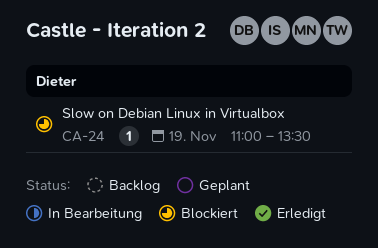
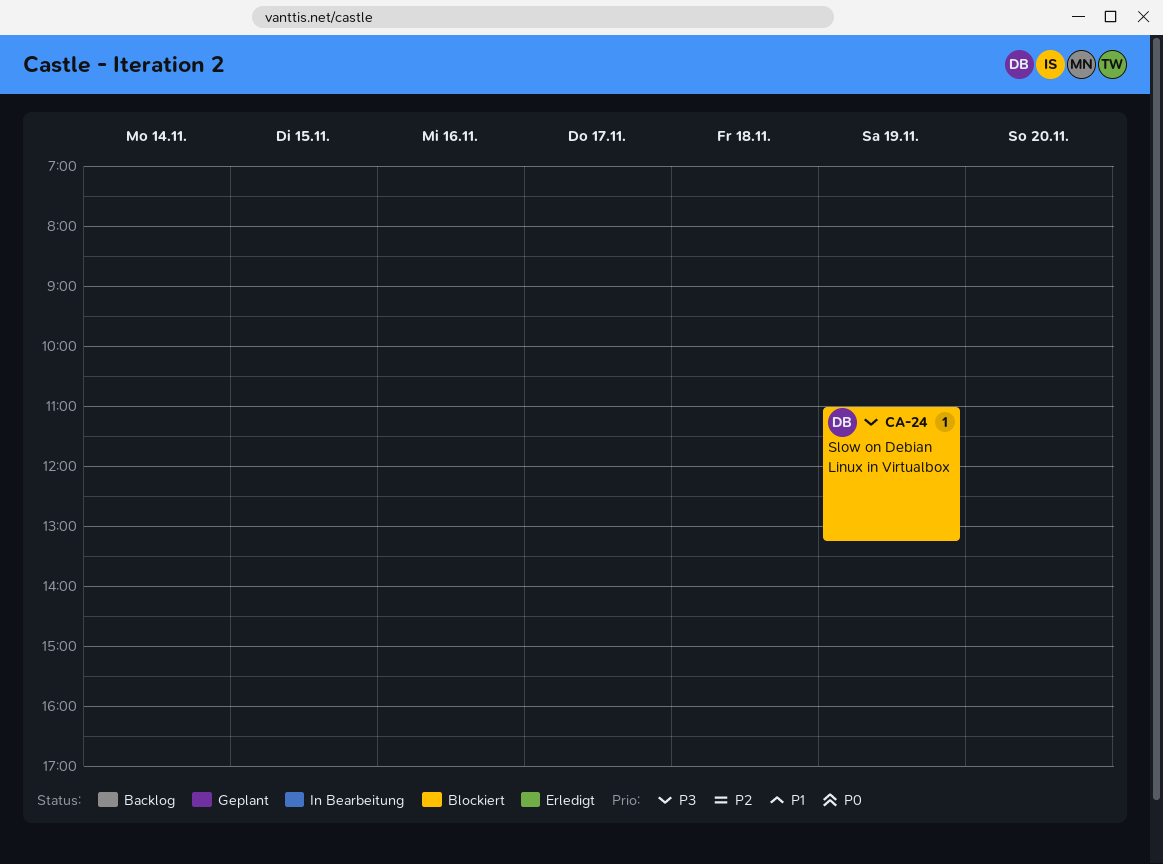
CA-24, ends: 13:30 -> 13:15

